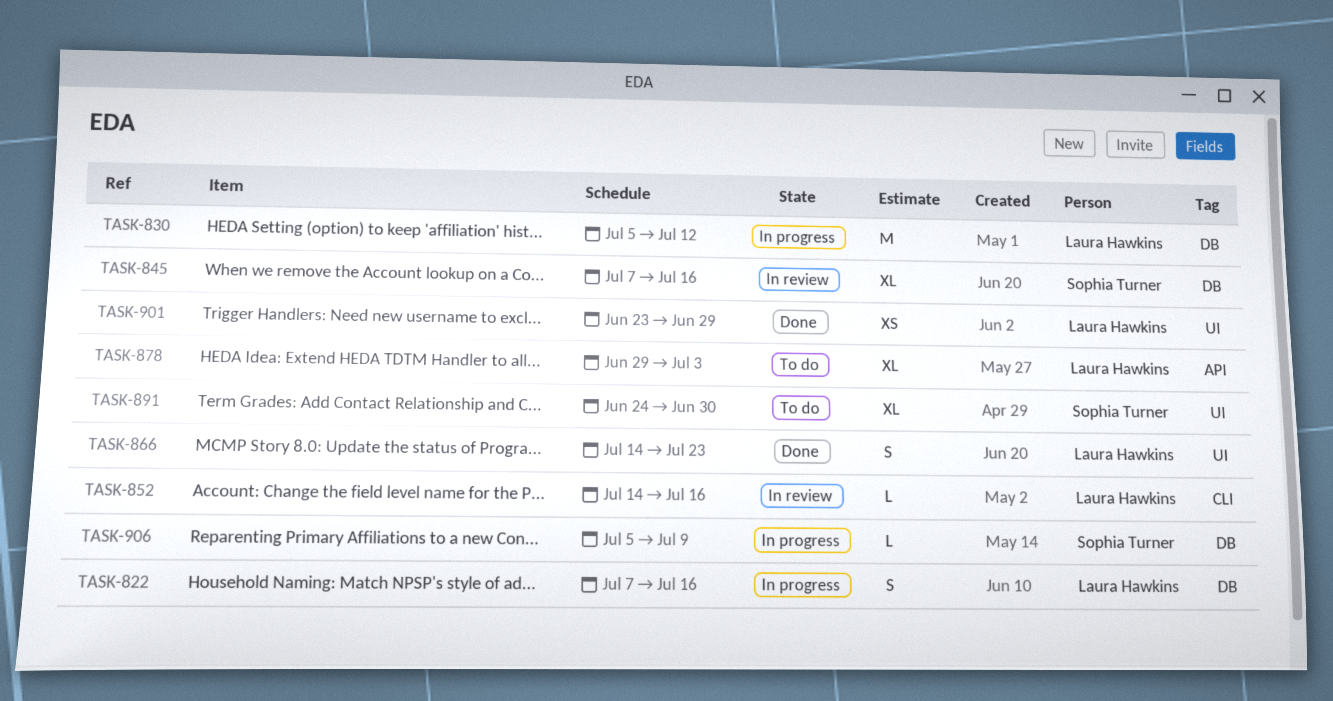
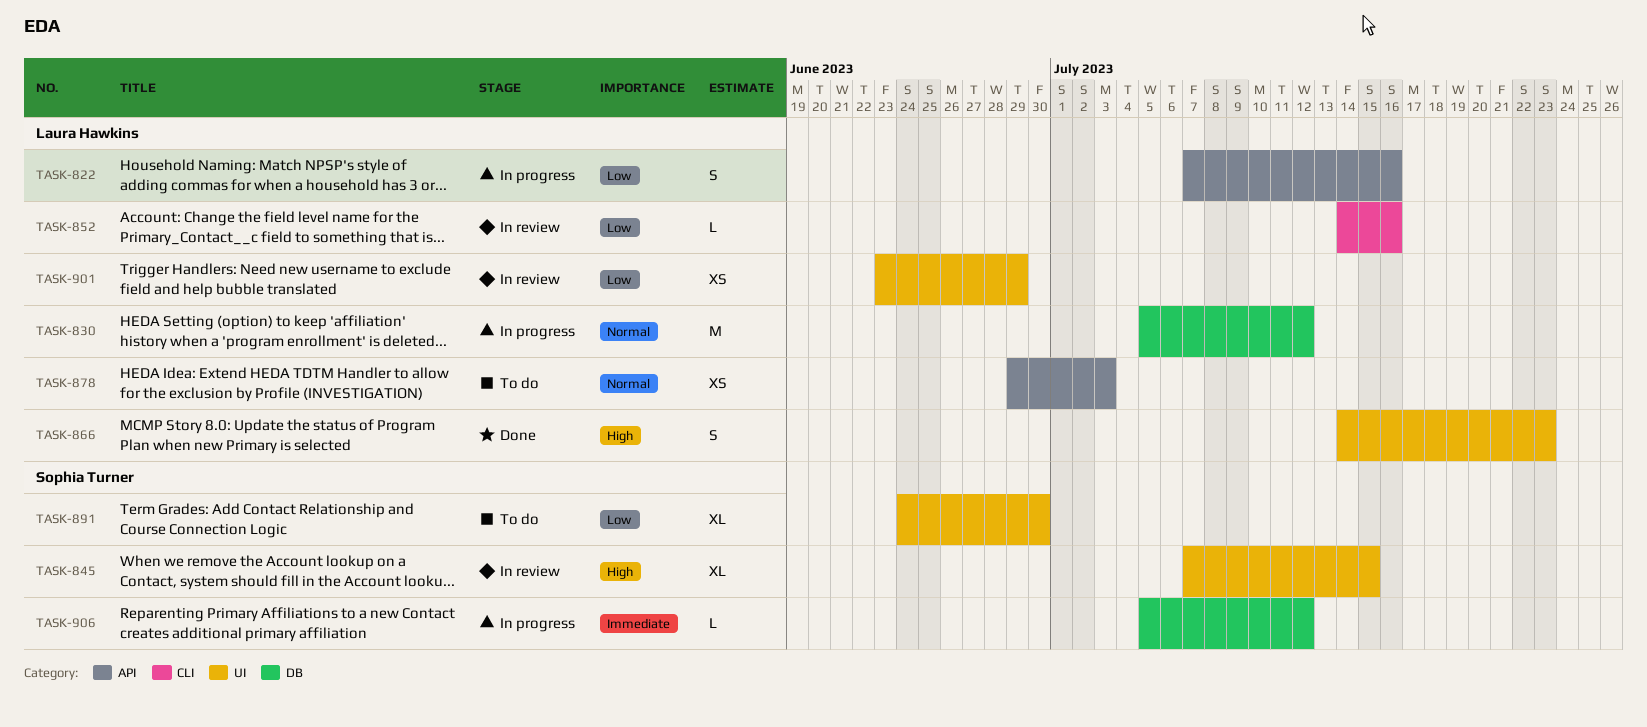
TASK-822, label: DB -> API
TASK-845, label: DB -> UI
TASK-845, due: Jul 16 -> Jul 15
TASK-878, estimate: XL -> XS
TASK-901, status: Done -> In review
TASK-906, due: Jul 9 -> Jul 12

